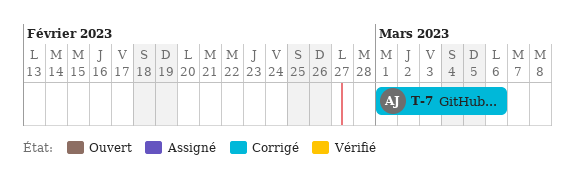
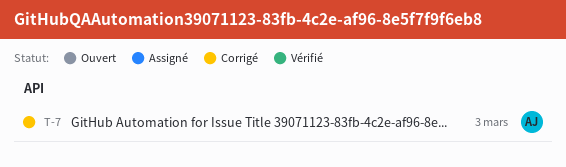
T-7, due: Mar 6 -> Mar 3

